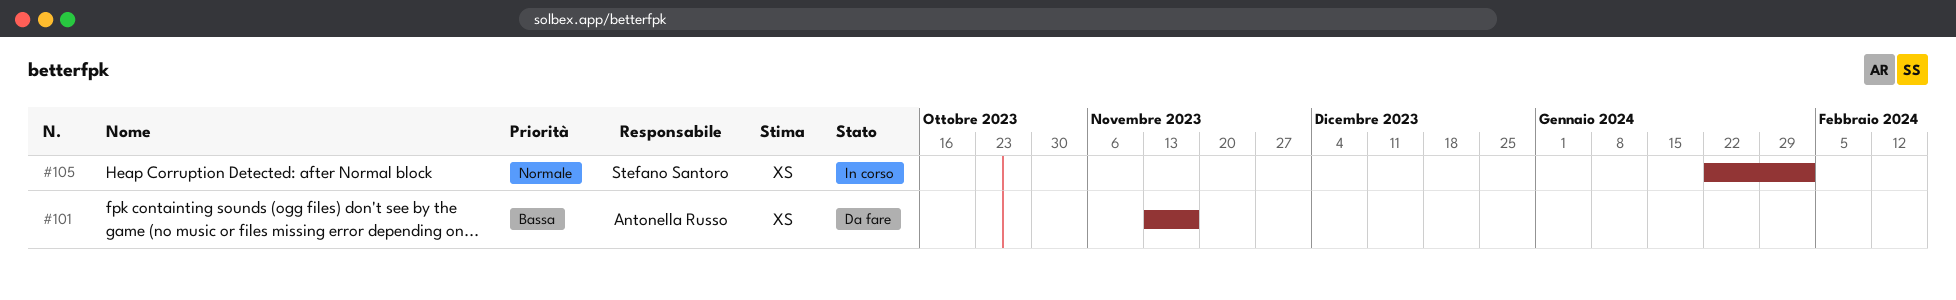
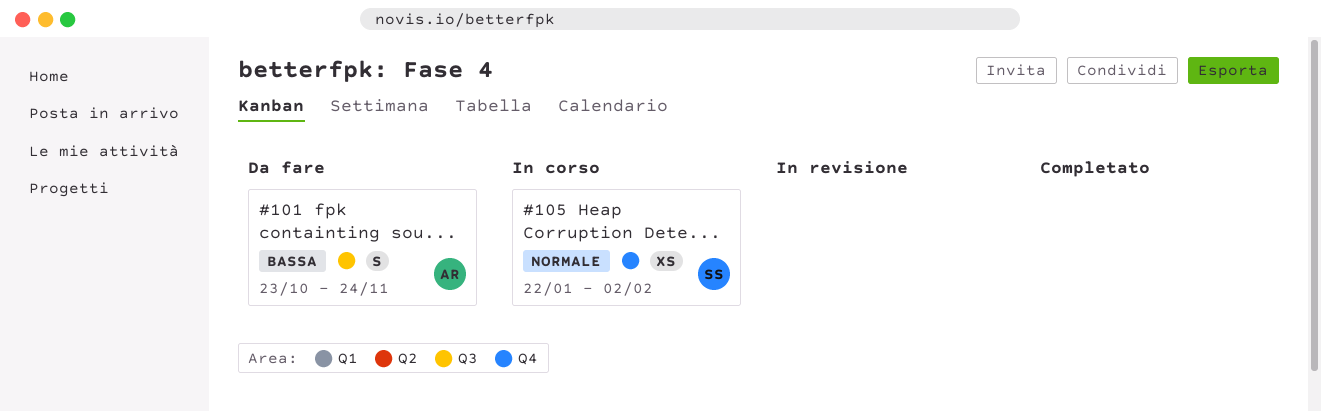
#101, estimate: XS -> S
#101, start: Nov 13 -> Oct 23
#101, due: Nov 17 -> Nov 24

